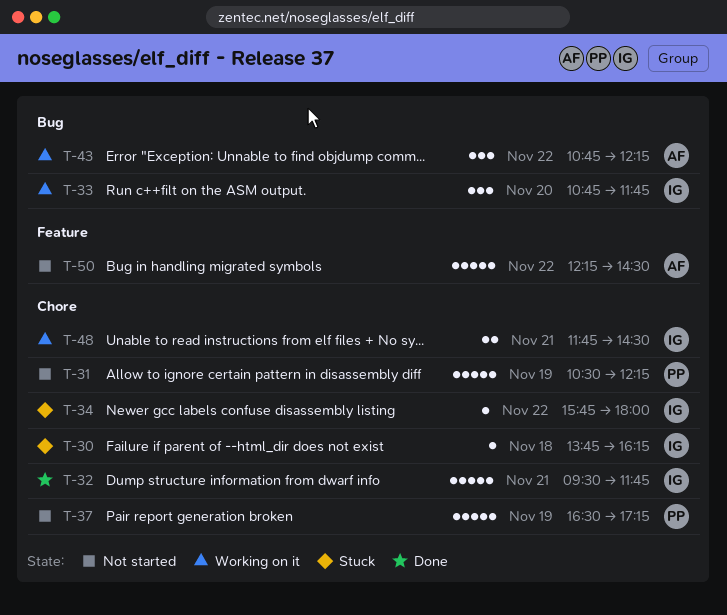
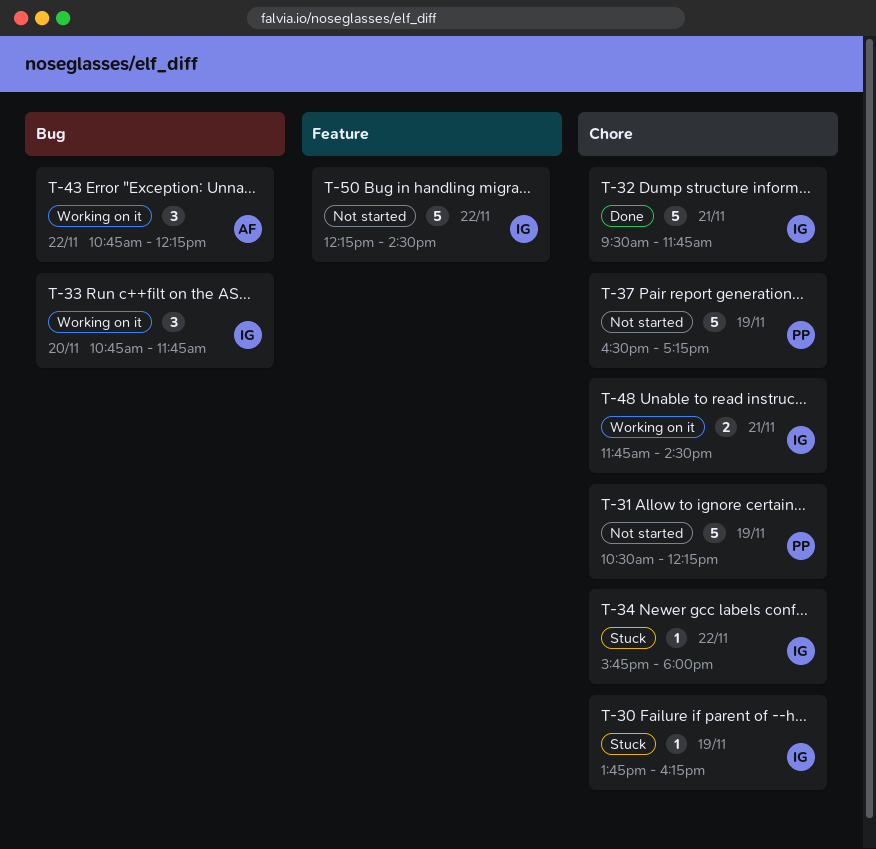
T-30, day: Nov 18 -> Nov 19
T-50, owner: AF -> IG

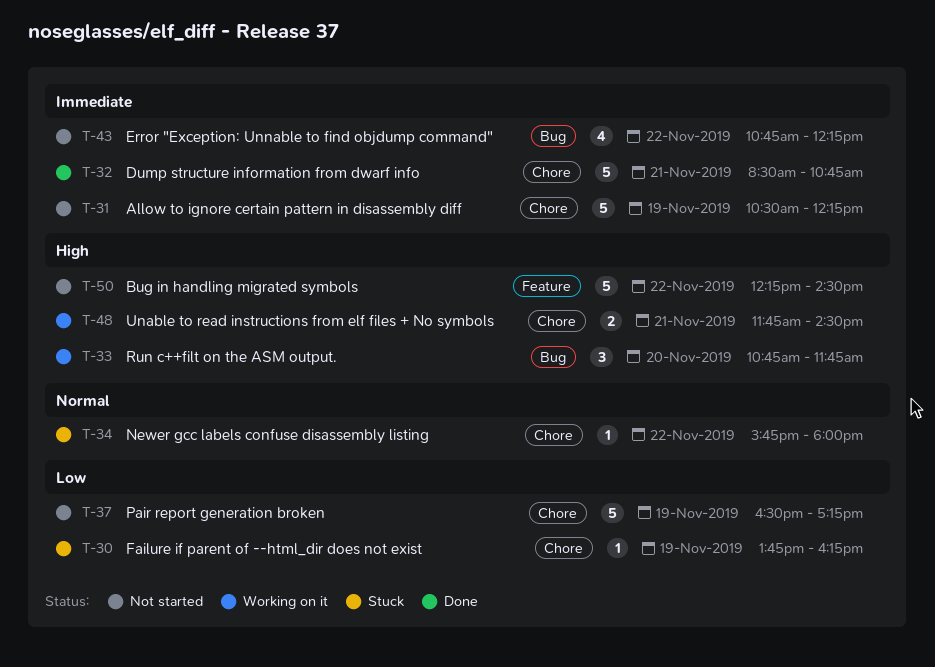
T-32, begins: 09:30 -> 08:30
T-32, ends: 11:45 -> 10:45
T-43, status: Working on it -> Not started
T-43, estimate: 3 -> 4

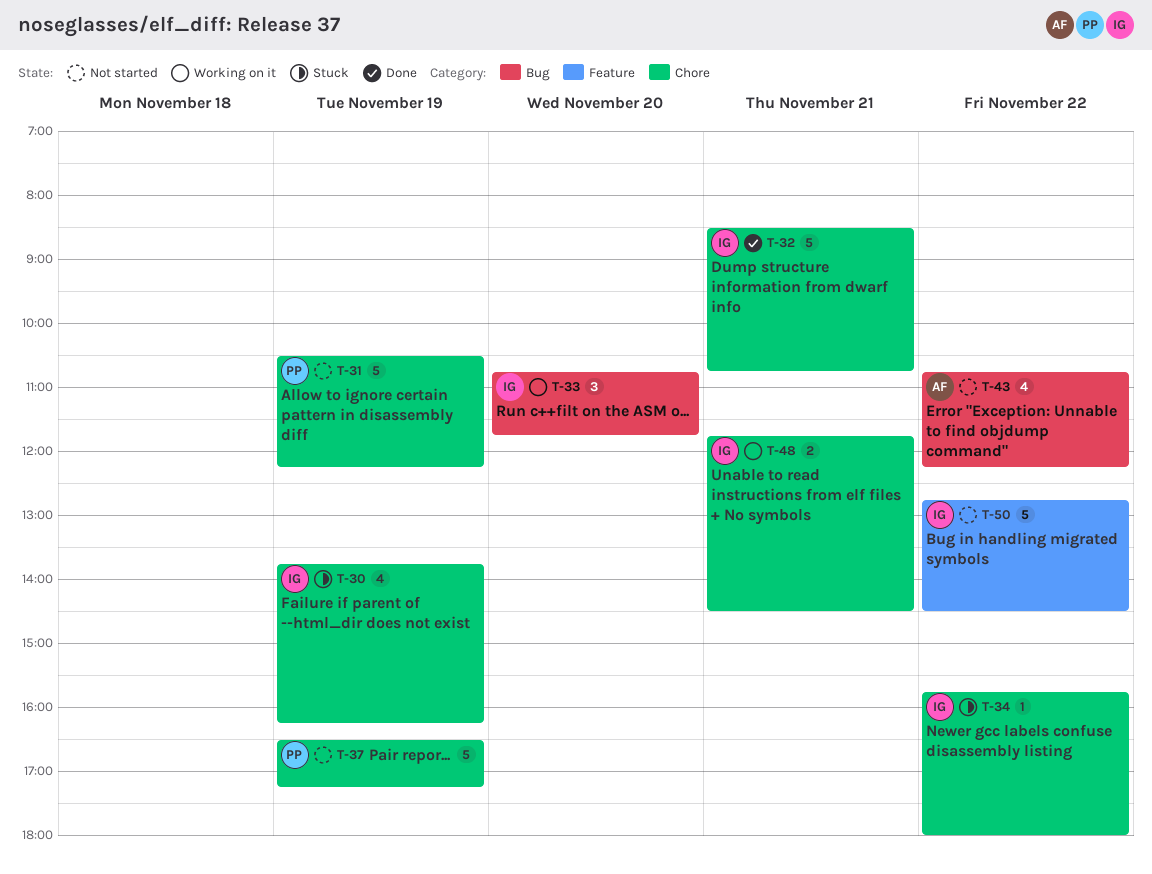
T-30, estimate: 1 -> 4
T-50, begins: 12:15 -> 12:45

